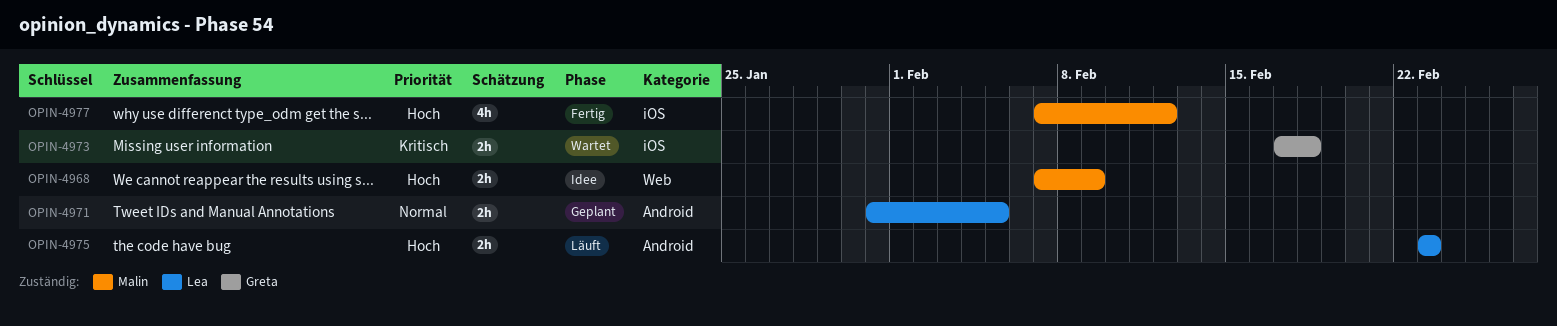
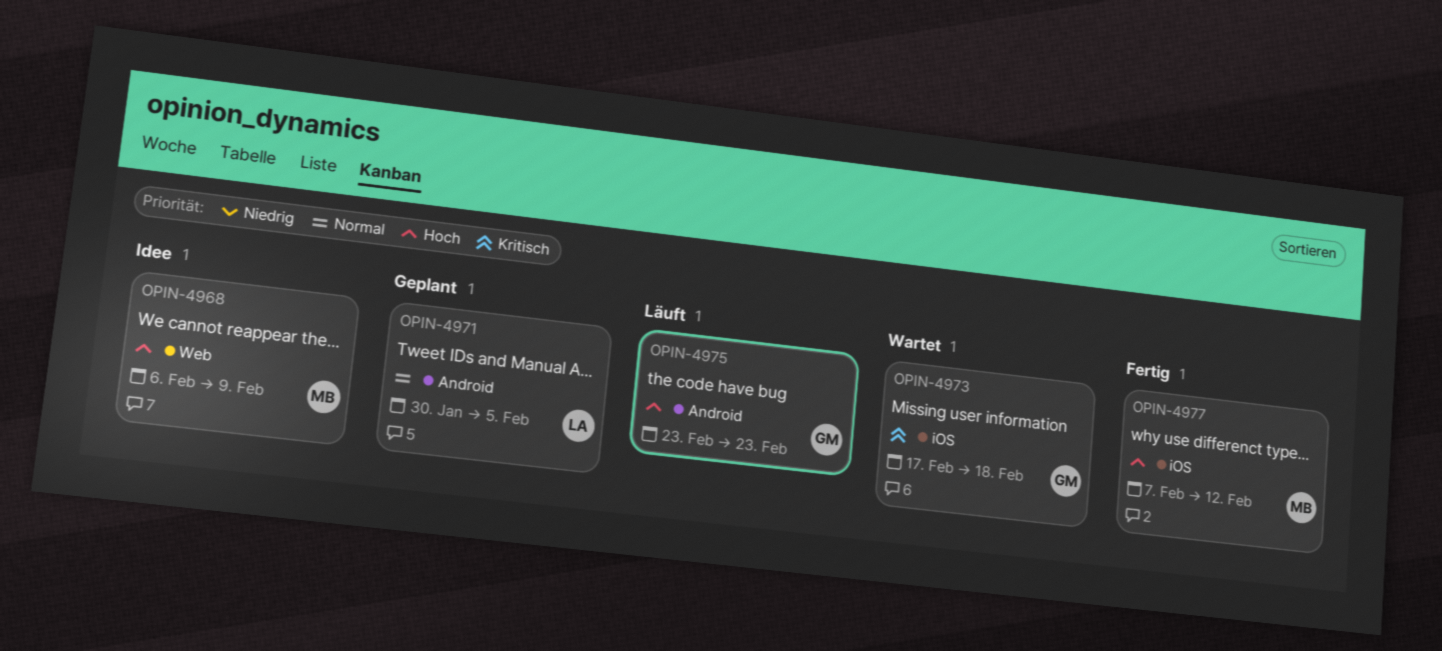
OPIN-4968, start: Feb 7 -> Feb 6
OPIN-4971, start: Jan 31 -> Jan 30
OPIN-4975, owner: Lea -> Greta

